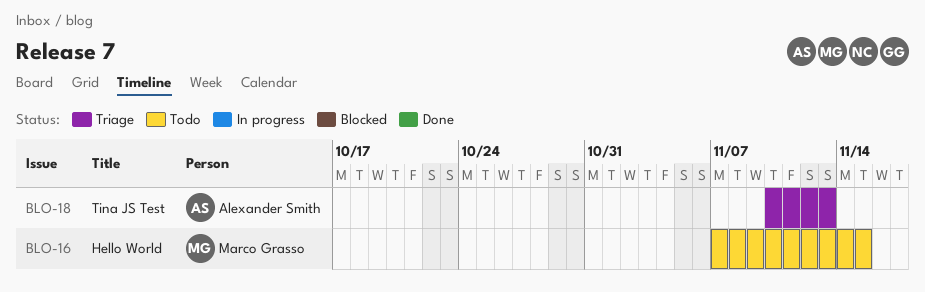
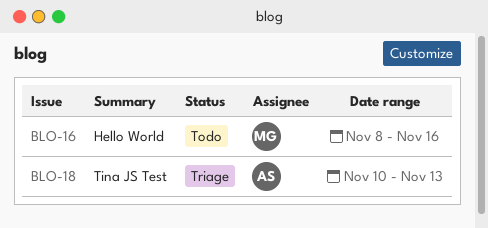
BLO-16, start: Nov 7 -> Nov 8
BLO-16, due: Nov 15 -> Nov 16

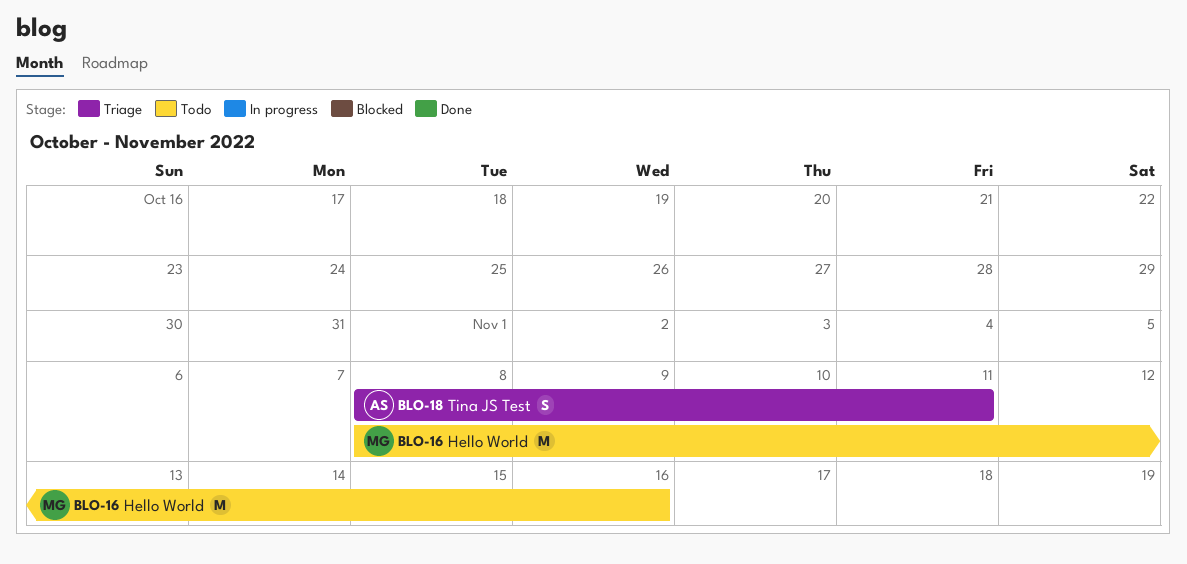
BLO-18, start: Nov 10 -> Nov 8
BLO-18, due: Nov 13 -> Nov 11

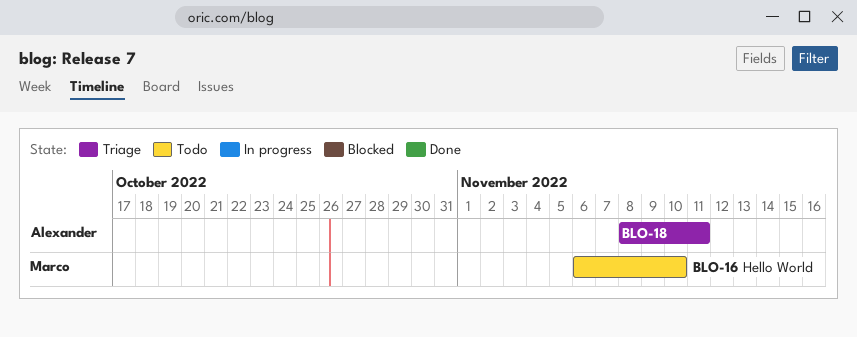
BLO-16, start: Nov 8 -> Nov 6
BLO-16, due: Nov 16 -> Nov 10

